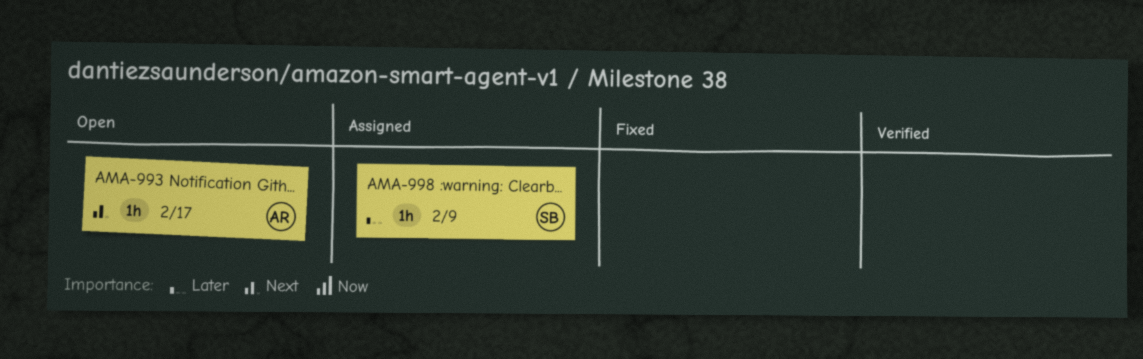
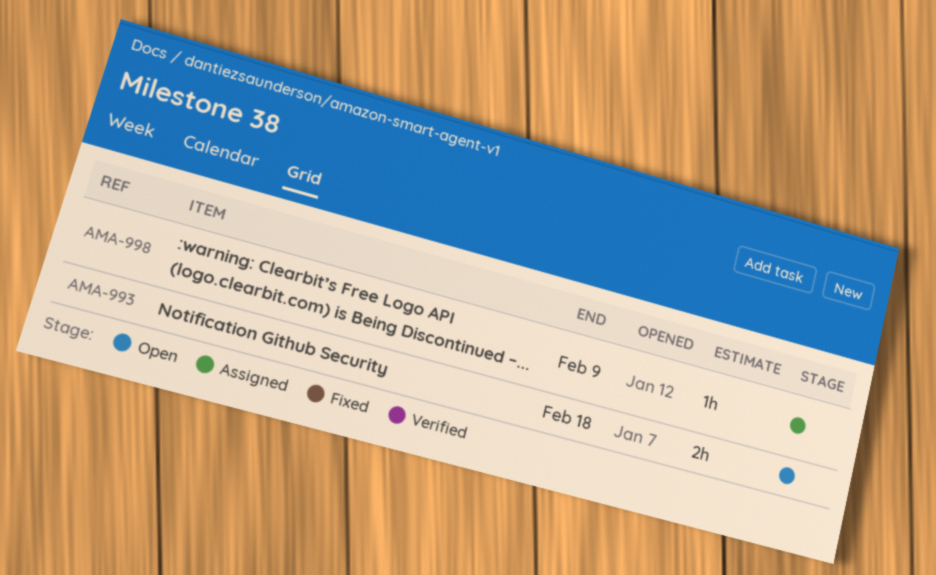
AMA-993, estimate: 1h -> 2h
AMA-993, due: Feb 17 -> Feb 18

